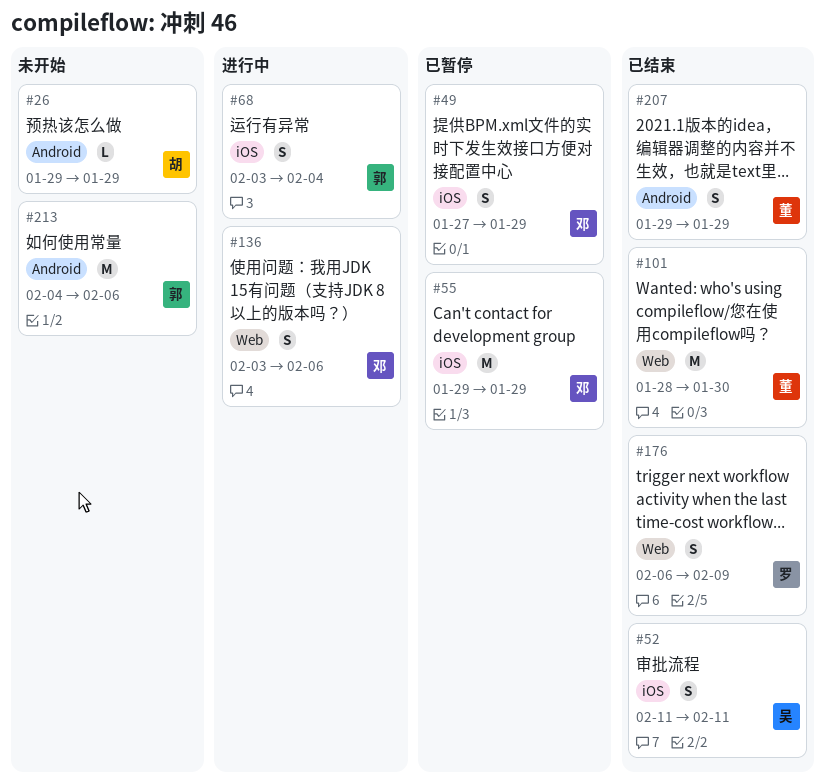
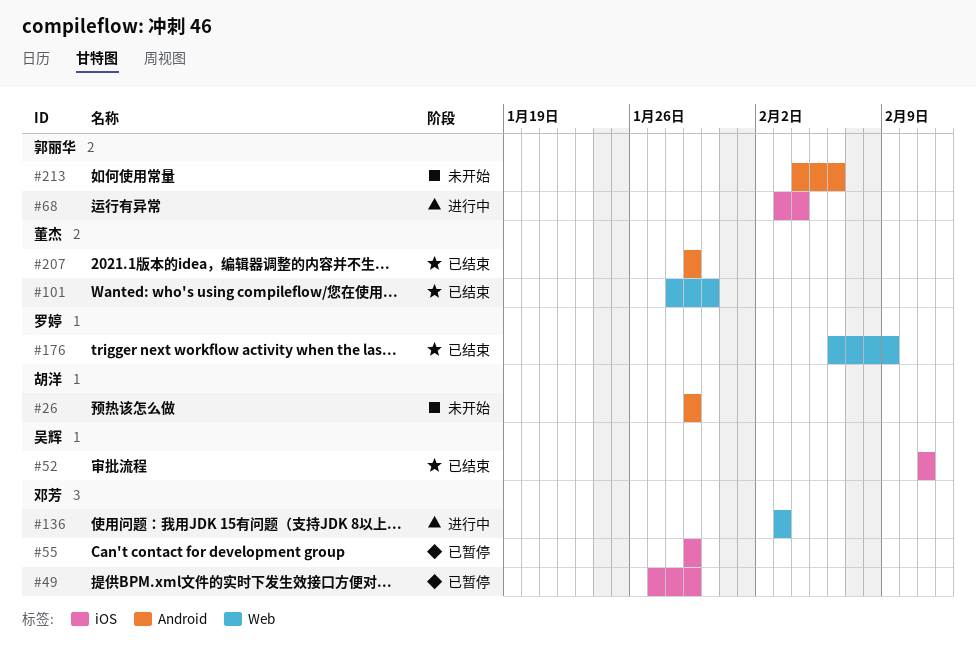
#136, due: Feb 6 -> Feb 3

